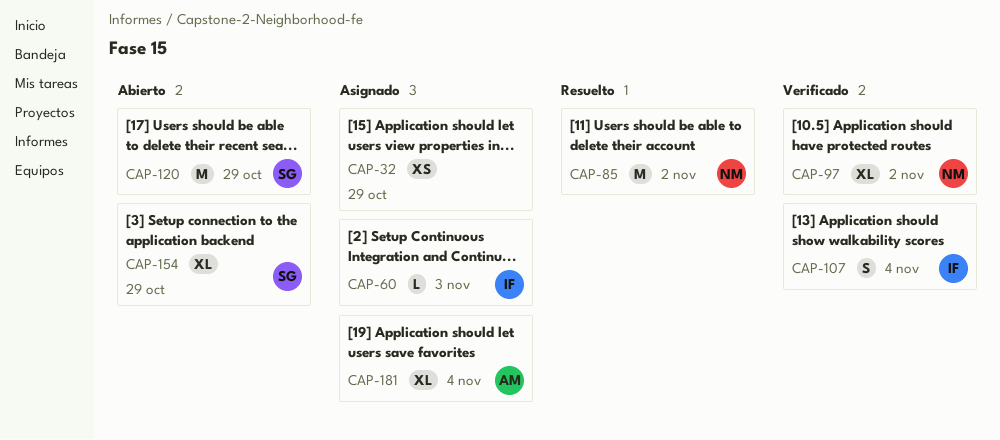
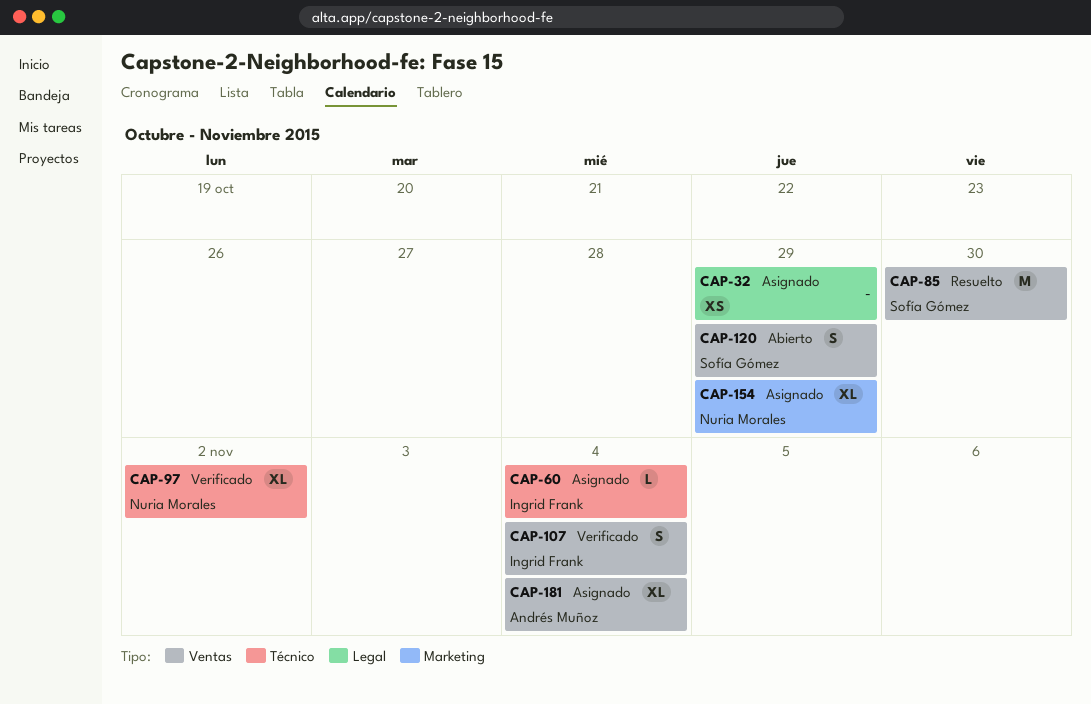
CAP-60, due: Nov 3 -> Nov 4
CAP-85, owner: Nuria Morales -> Sofía Gómez
CAP-85, due: Nov 2 -> Oct 30
CAP-120, estimate: M -> S
CAP-154, status: Abierto -> Asignado
CAP-154, owner: Sofía Gómez -> Nuria Morales

